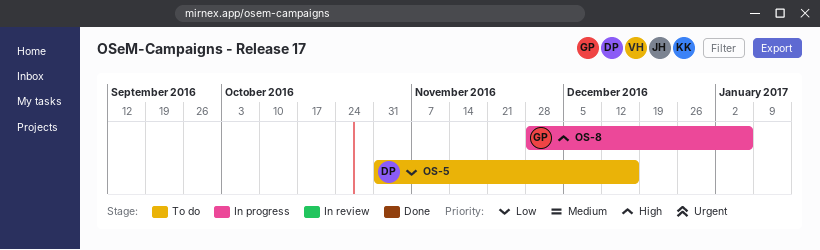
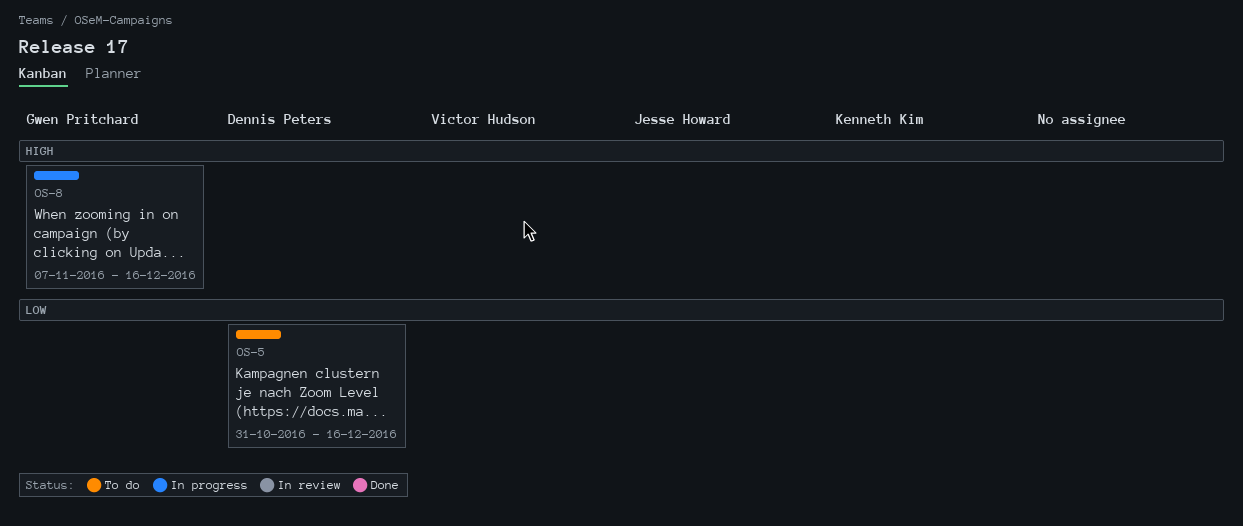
OS-8, start: Nov 28 -> Nov 7
OS-8, due: Jan 6 -> Dec 16

